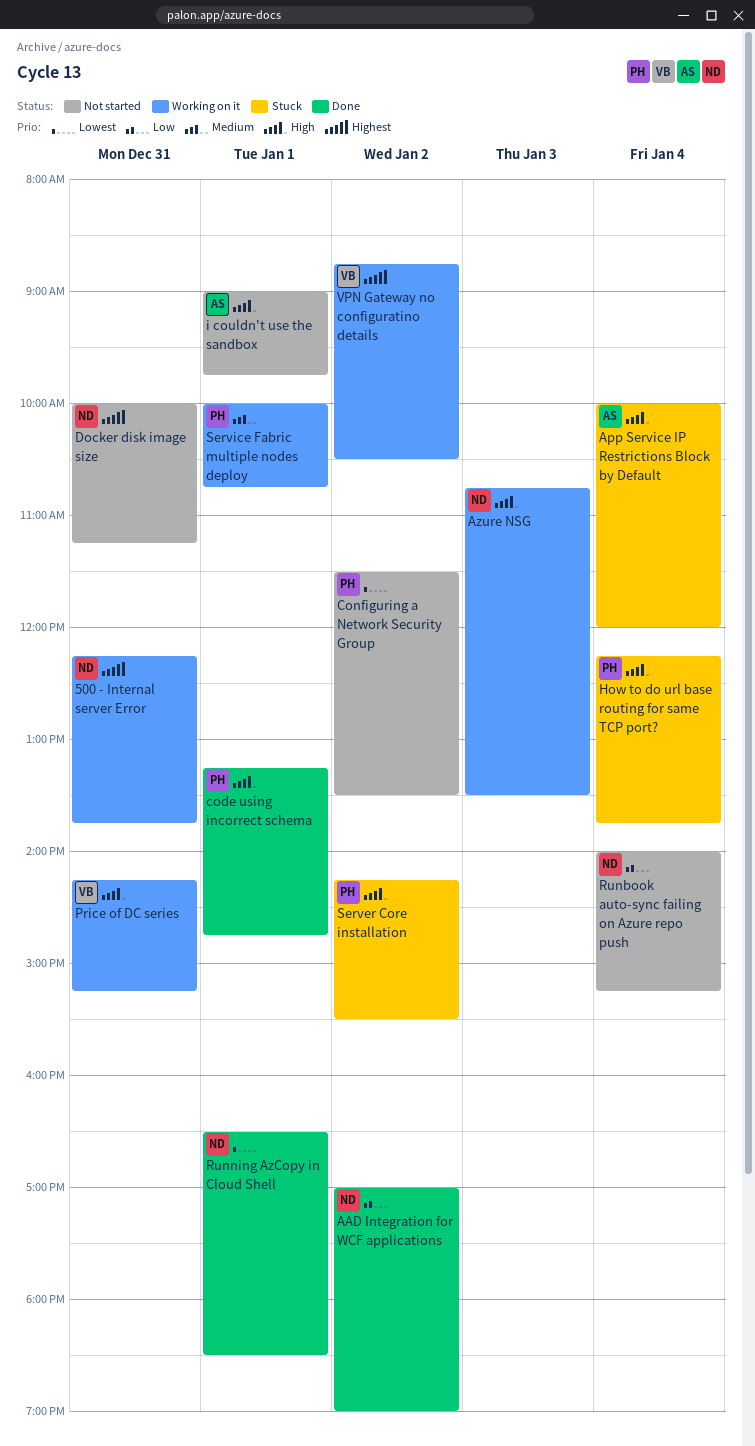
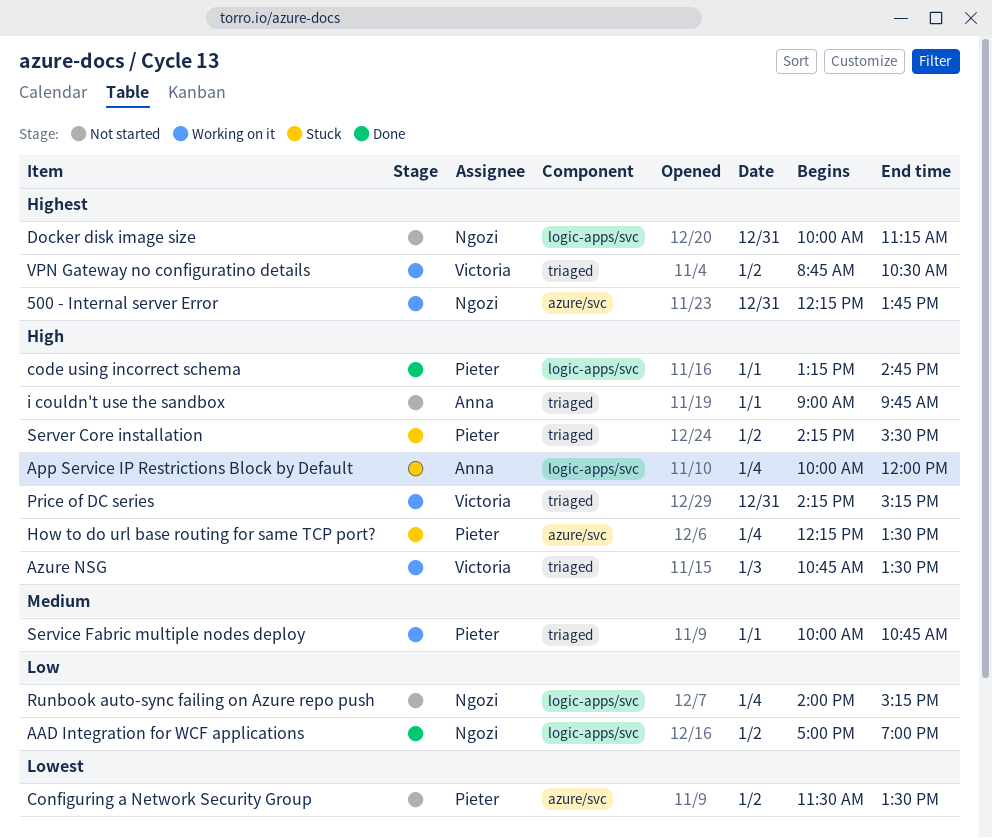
Azure NSG, owner: Ngozi -> Victoria
How to do url base routing for same TCP port?, ends: 13:45 -> 13:30
Running AzCopy in Cloud Shell: present -> none

